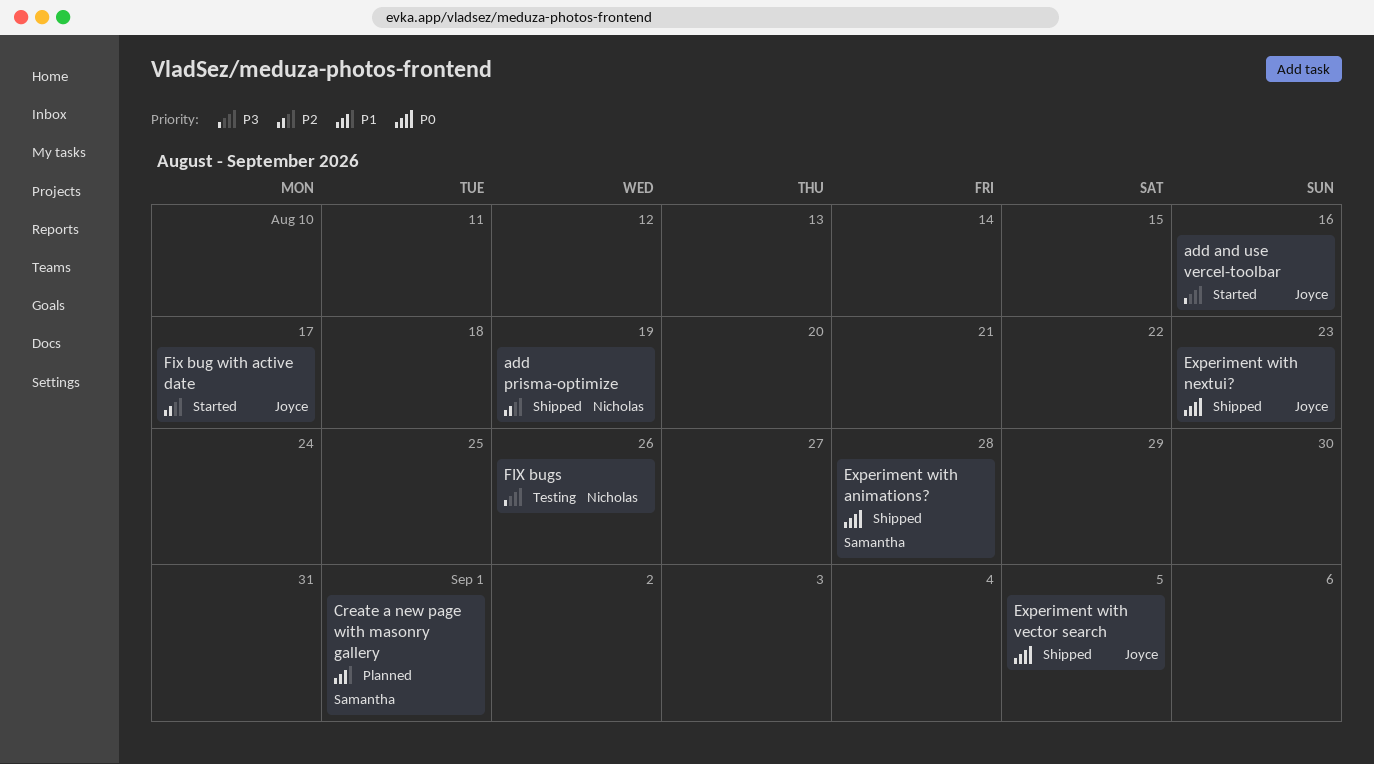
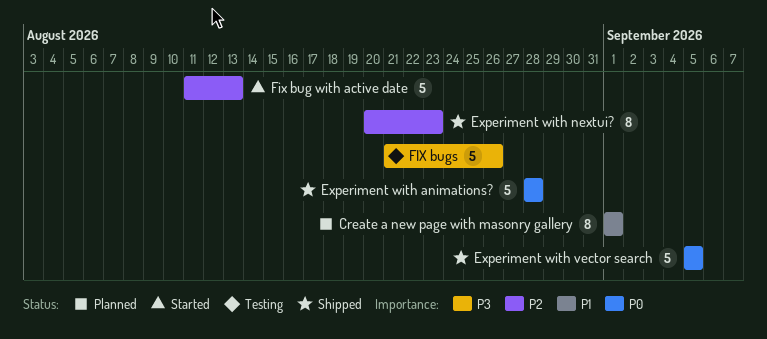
add and use vercel-toolbar: present -> none
add prisma-optimize: present -> none
Experiment with nextui?, priority: P0 -> P2
Fix bug with active date, due: Aug 17 -> Aug 13

